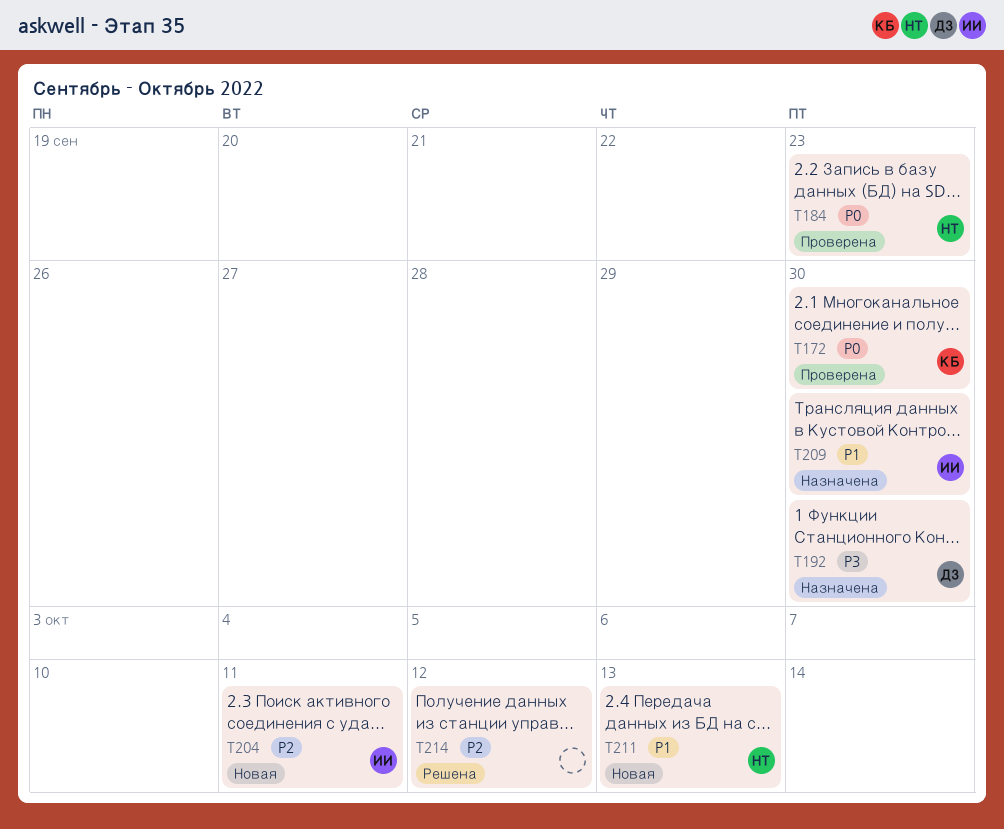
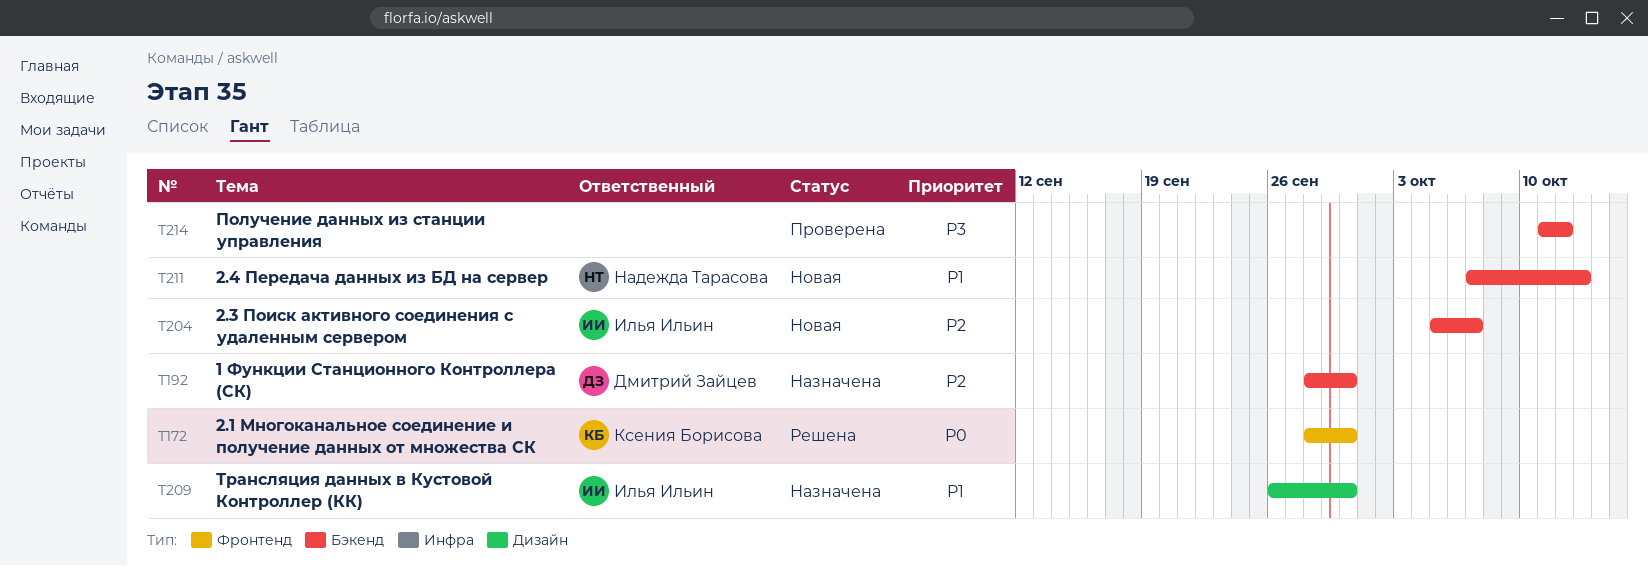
T172, status: Проверена -> Решена
T184: present -> none
T192, priority: P3 -> P2
T204, due: Oct 11 -> Oct 7
T214, status: Решена -> Проверена
T214, priority: P2 -> P3

